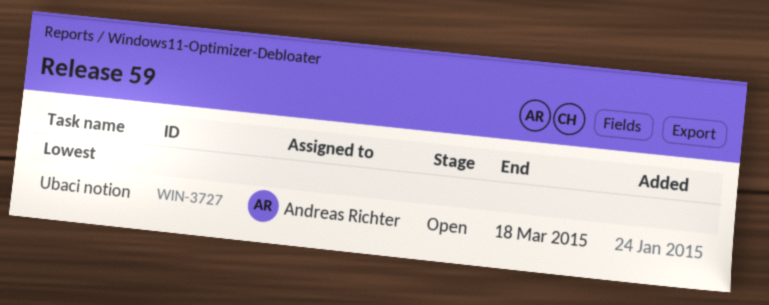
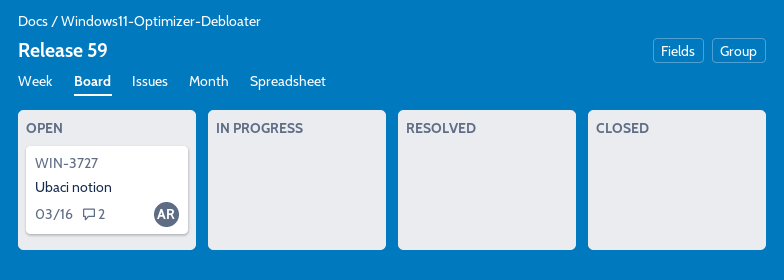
WIN-3727, due: Mar 18 -> Mar 16

